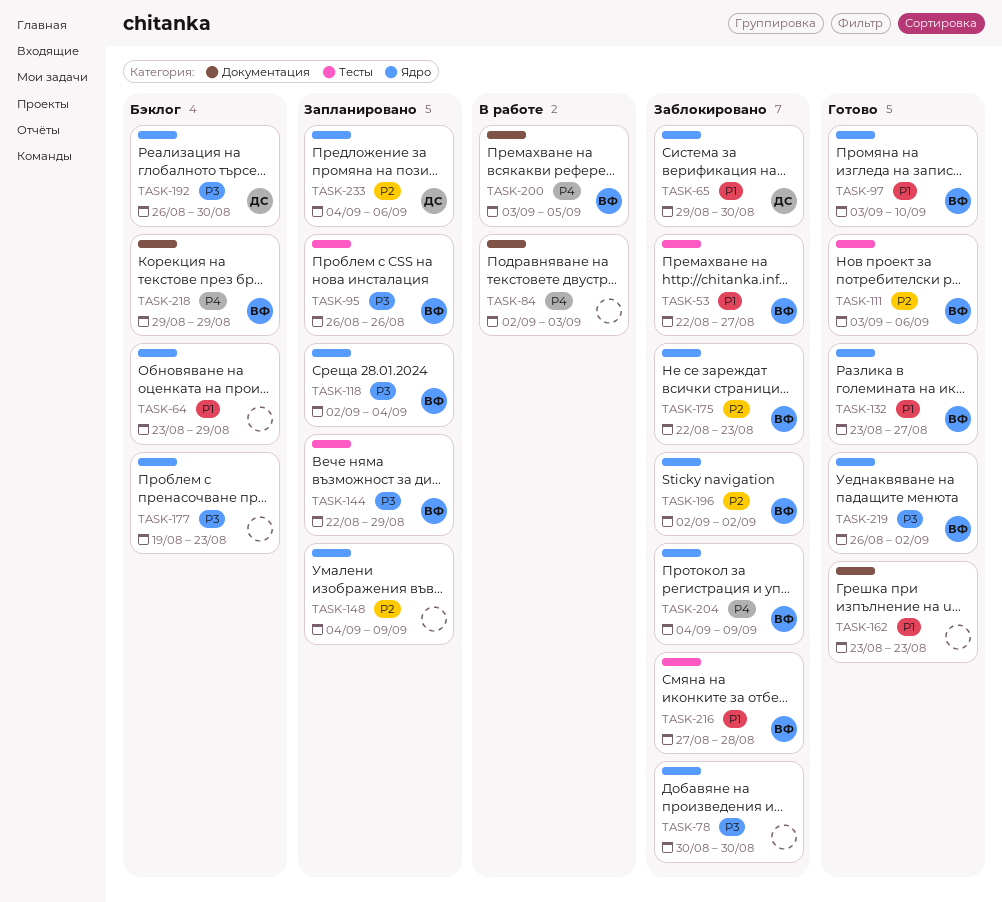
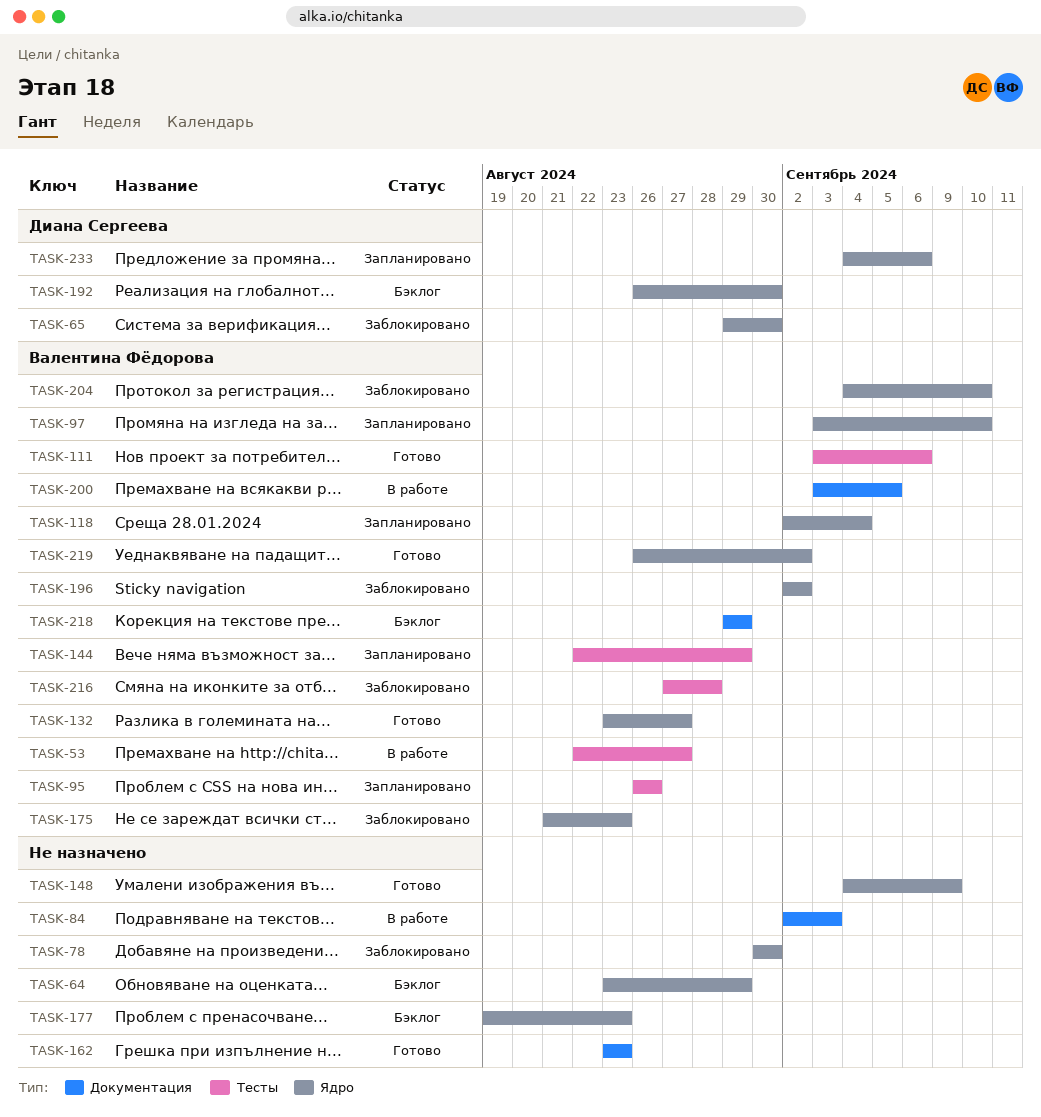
TASK-53, status: Заблокировано -> В работе
TASK-97, status: Готово -> Запланировано
TASK-148, status: Запланировано -> Готово
TASK-175, start: Aug 22 -> Aug 21
TASK-204, due: Sep 9 -> Sep 10

